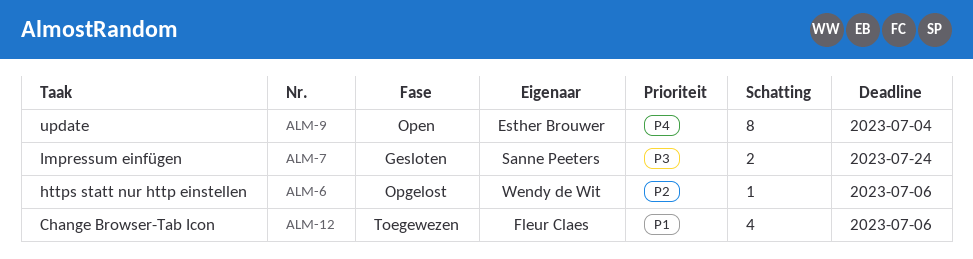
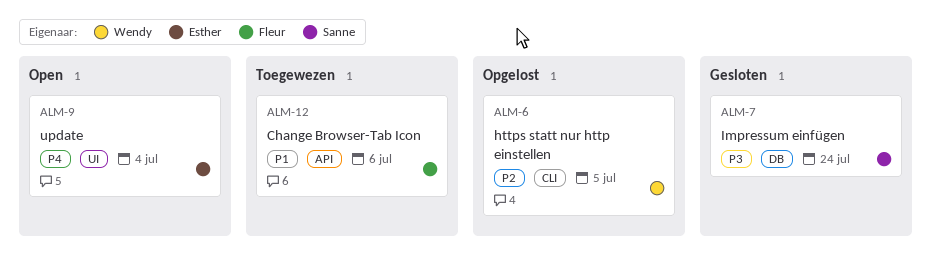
ALM-6, due: Jul 6 -> Jul 5

